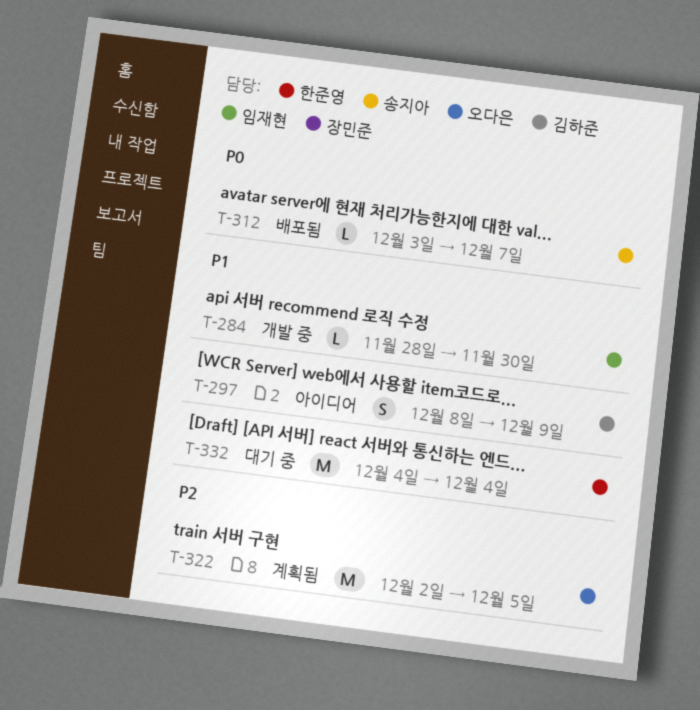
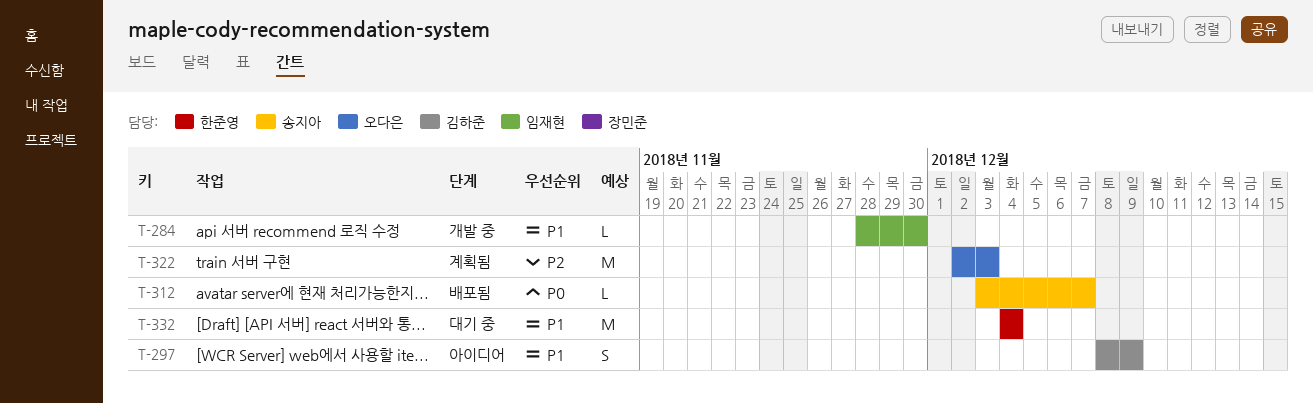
T-322, due: Dec 5 -> Dec 3

